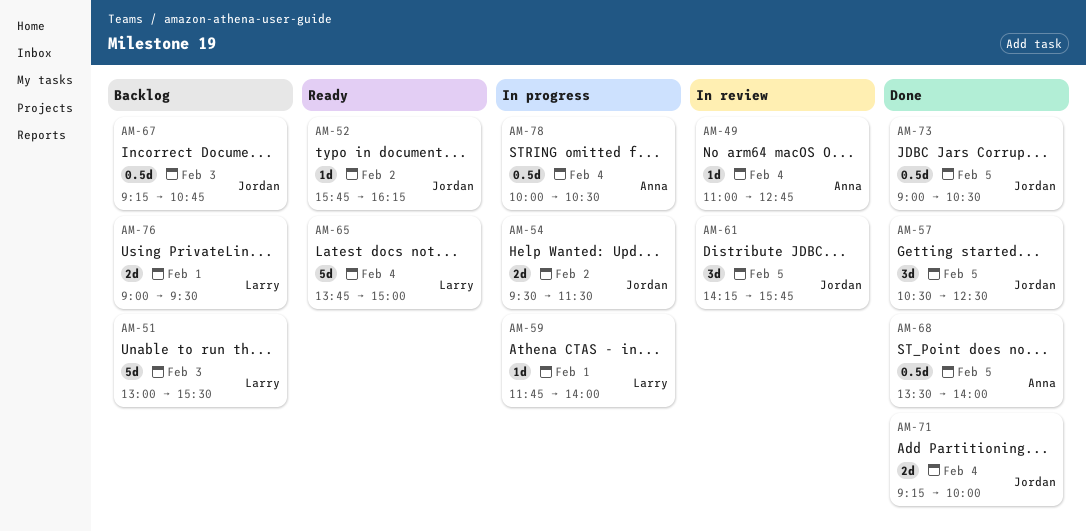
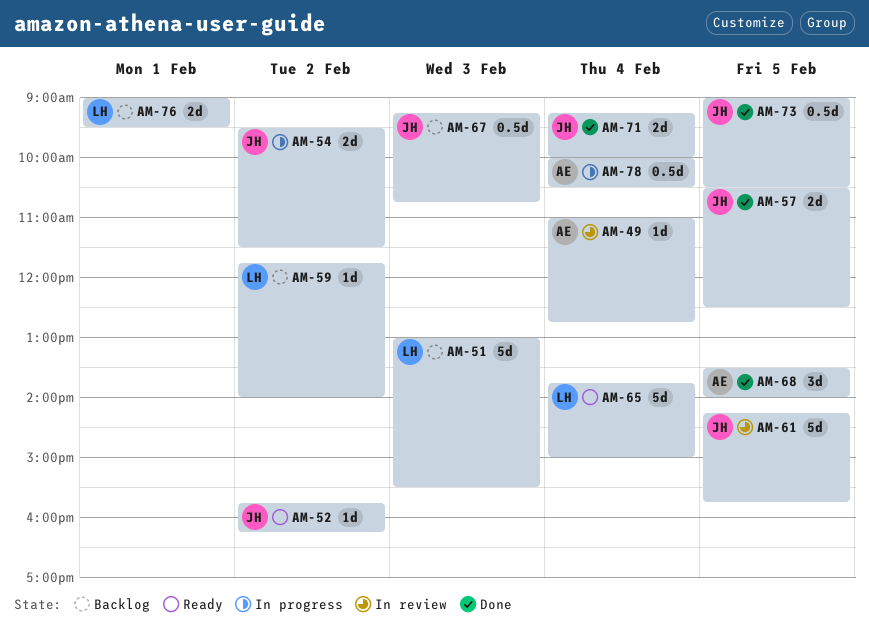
AM-57, estimate: 3d -> 2d
AM-59, status: In progress -> Backlog
AM-59, day: Feb 1 -> Feb 2
AM-61, estimate: 3d -> 5d
AM-68, estimate: 0.5d -> 3d

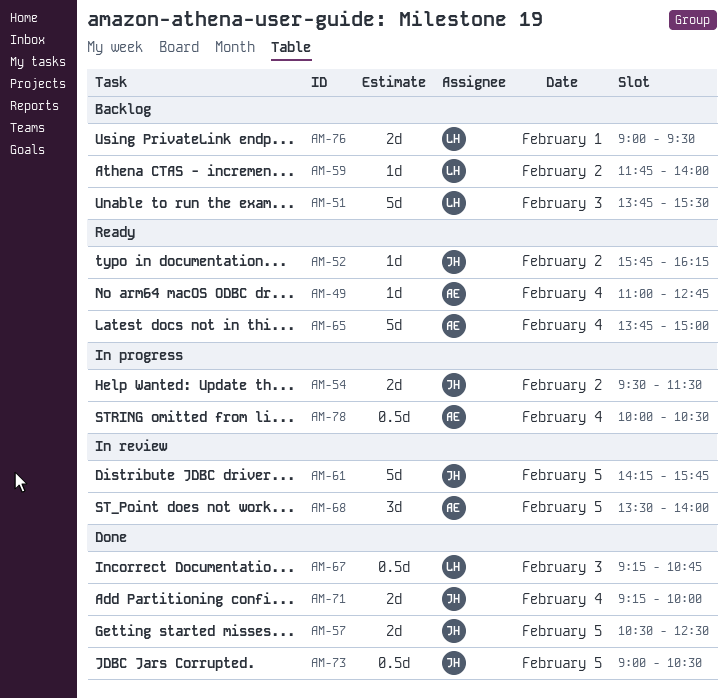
AM-49, status: In review -> Ready
AM-51, begins: 13:00 -> 13:45
AM-65, owner: LH -> AE
AM-67, status: Backlog -> Done
AM-67, owner: JH -> LH
AM-68, status: Done -> In review

